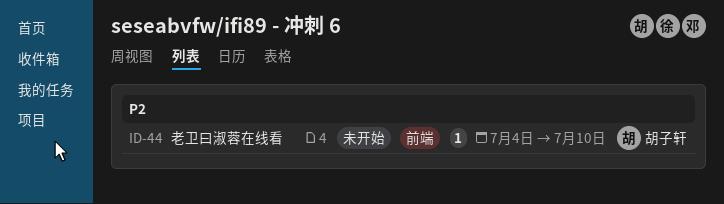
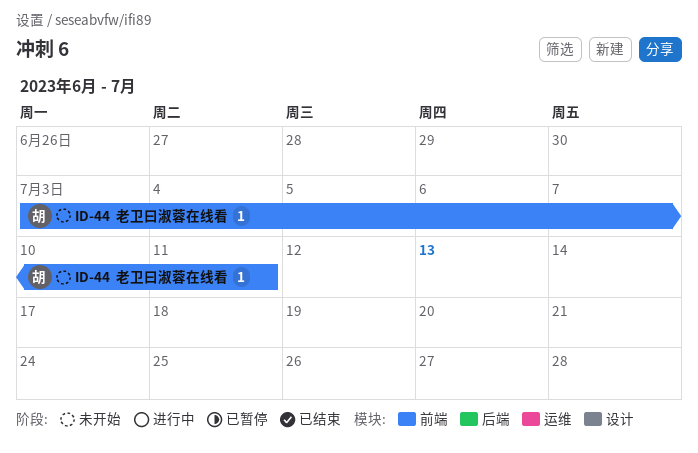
ID-44, start: Jul 4 -> Jul 3
ID-44, due: Jul 10 -> Jul 11

